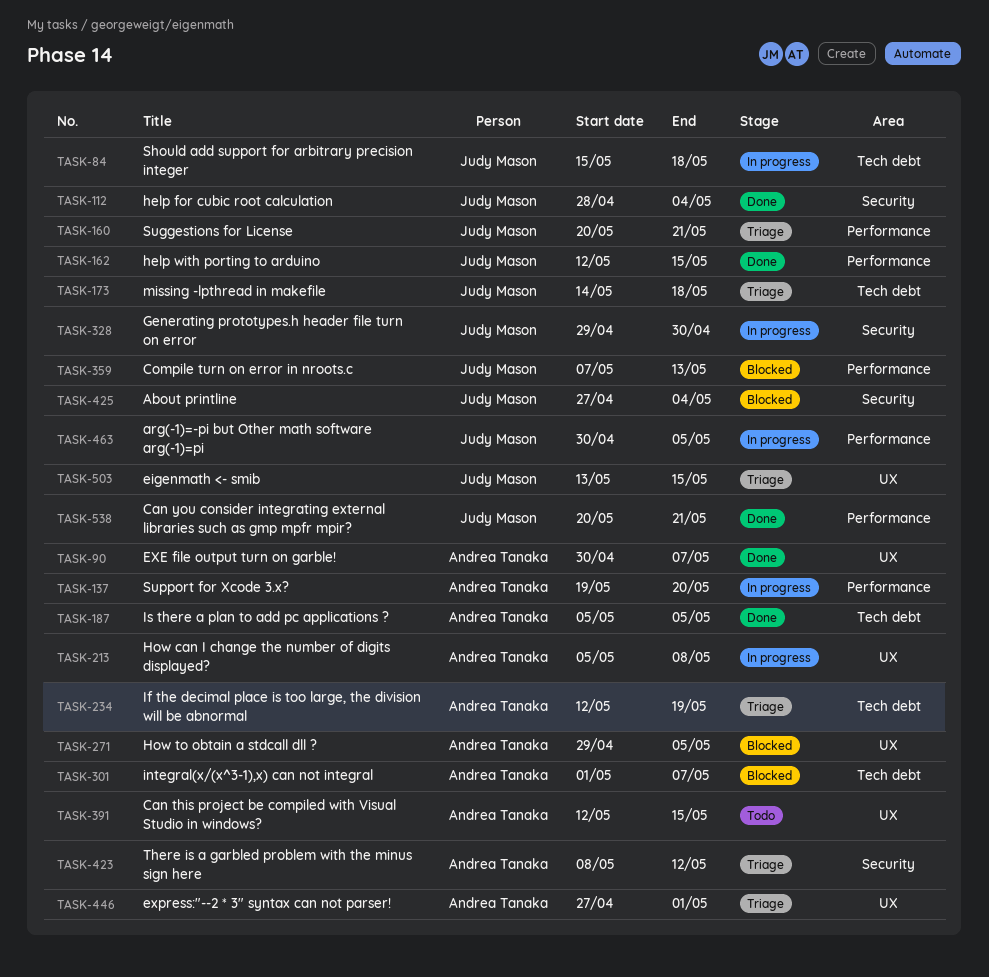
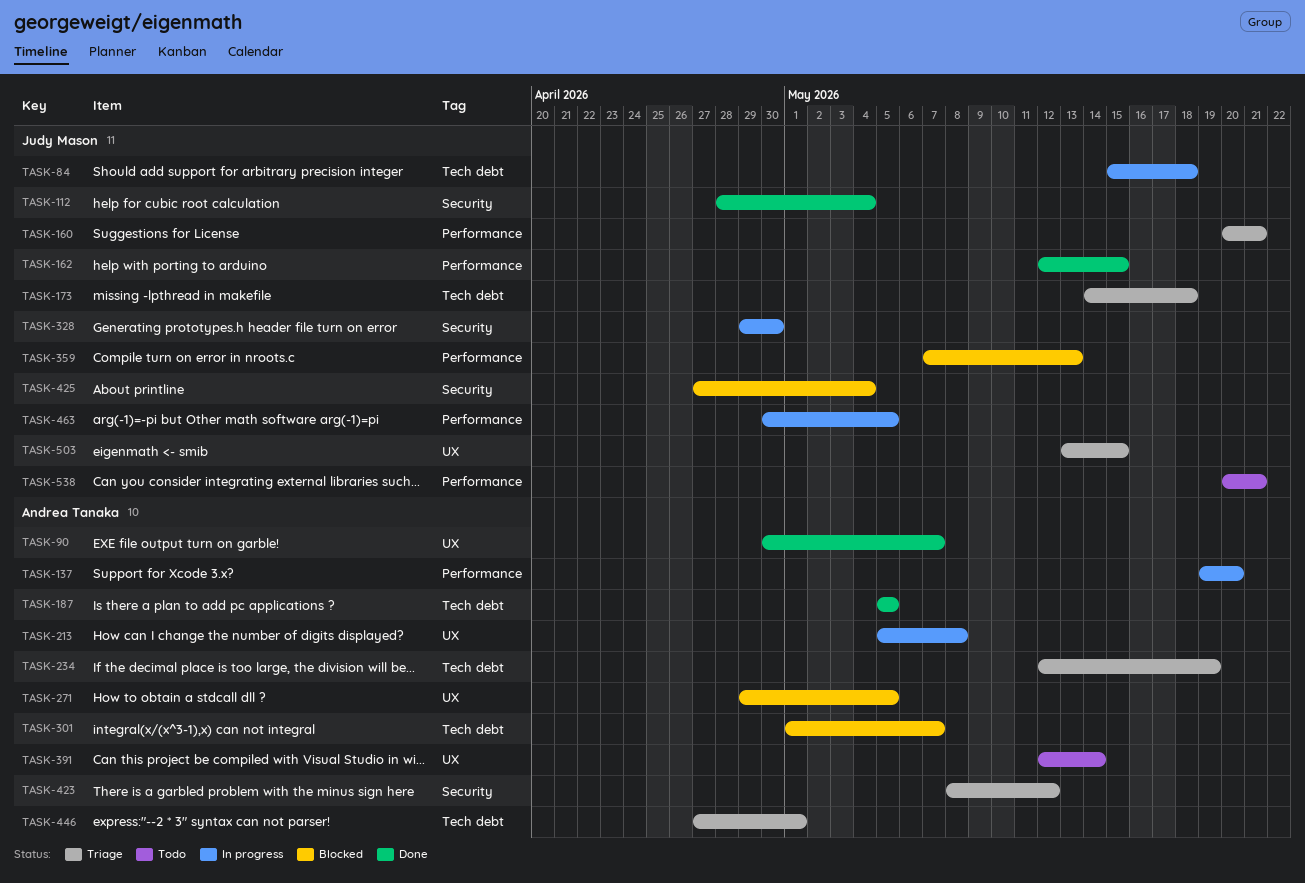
TASK-391, due: May 15 -> May 14
TASK-446, label: UX -> Tech debt
TASK-538, status: Done -> Todo

